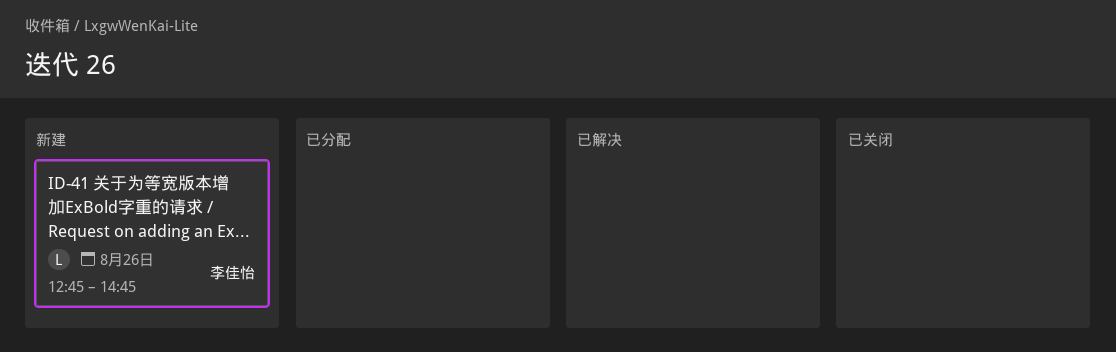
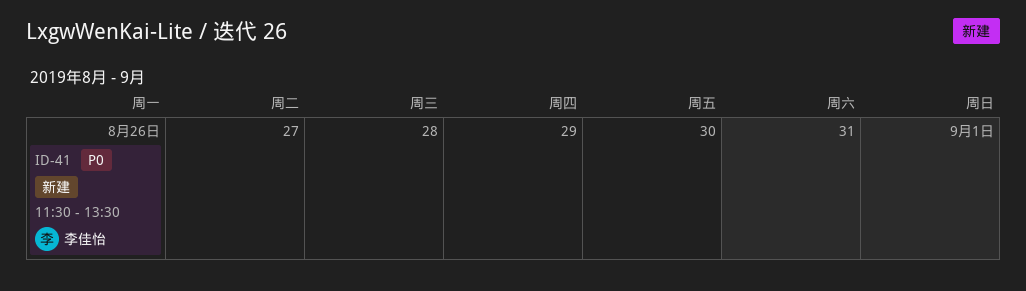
ID-41, begins: 12:45 -> 11:30
ID-41, ends: 14:45 -> 13:30

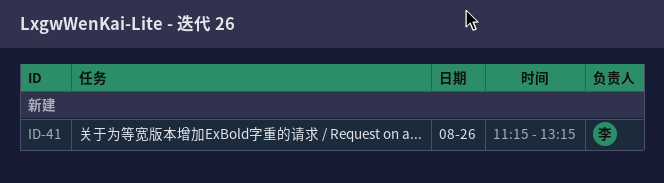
ID-41, begins: 11:30 -> 11:15
ID-41, ends: 13:30 -> 13:15

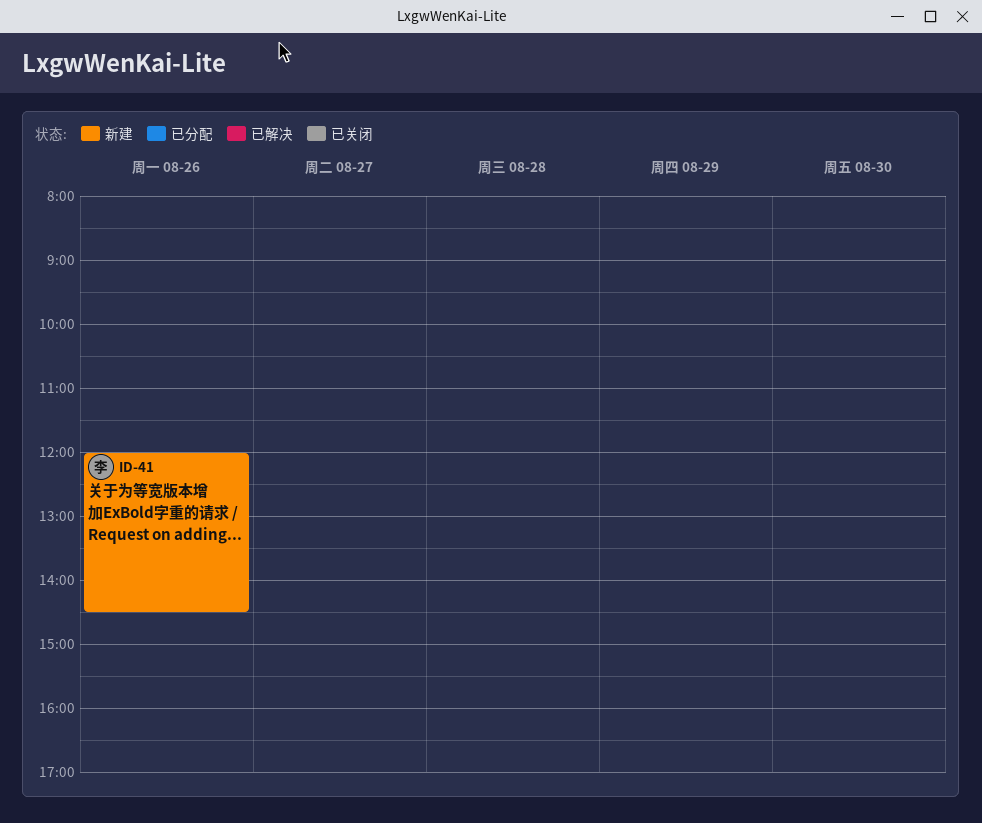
ID-41, begins: 11:15 -> 12:00
ID-41, ends: 13:15 -> 14:30

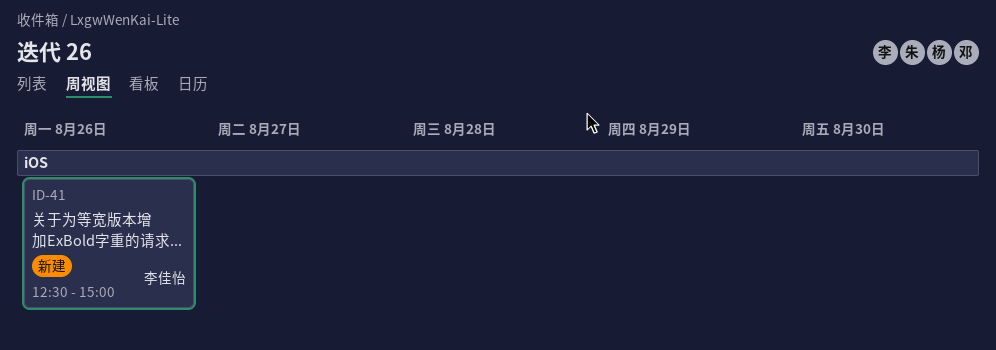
ID-41, begins: 12:00 -> 12:30
ID-41, ends: 14:30 -> 15:00

